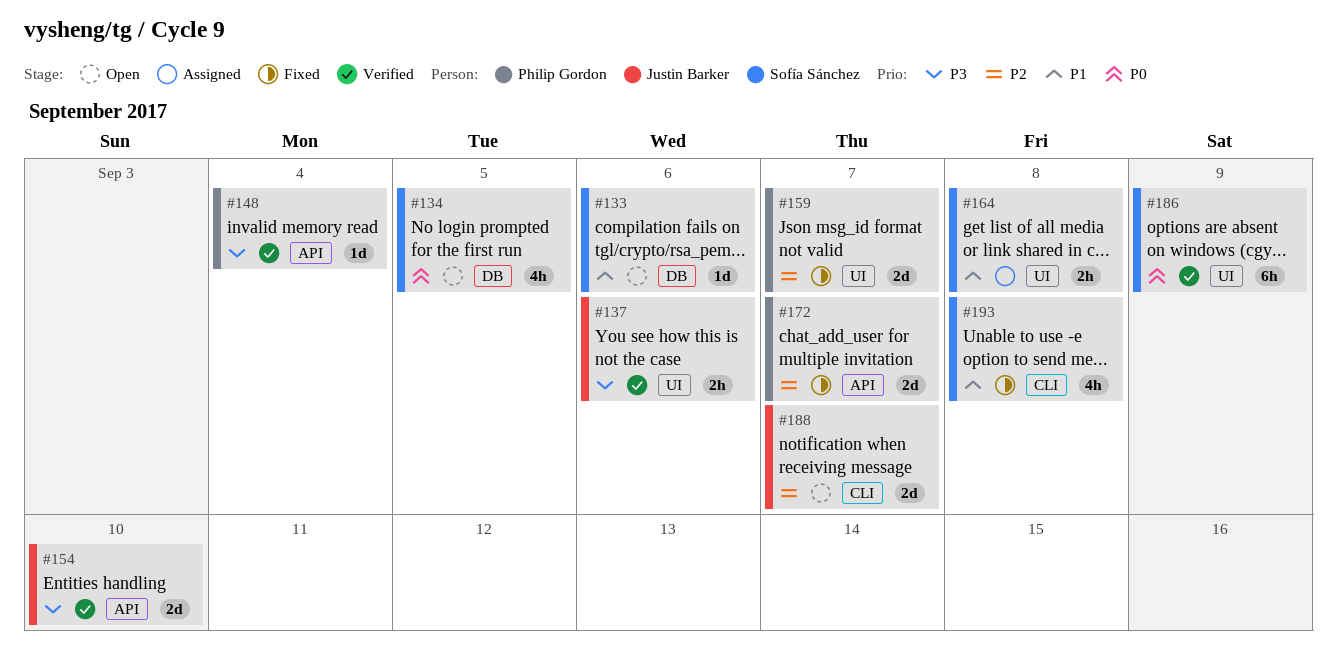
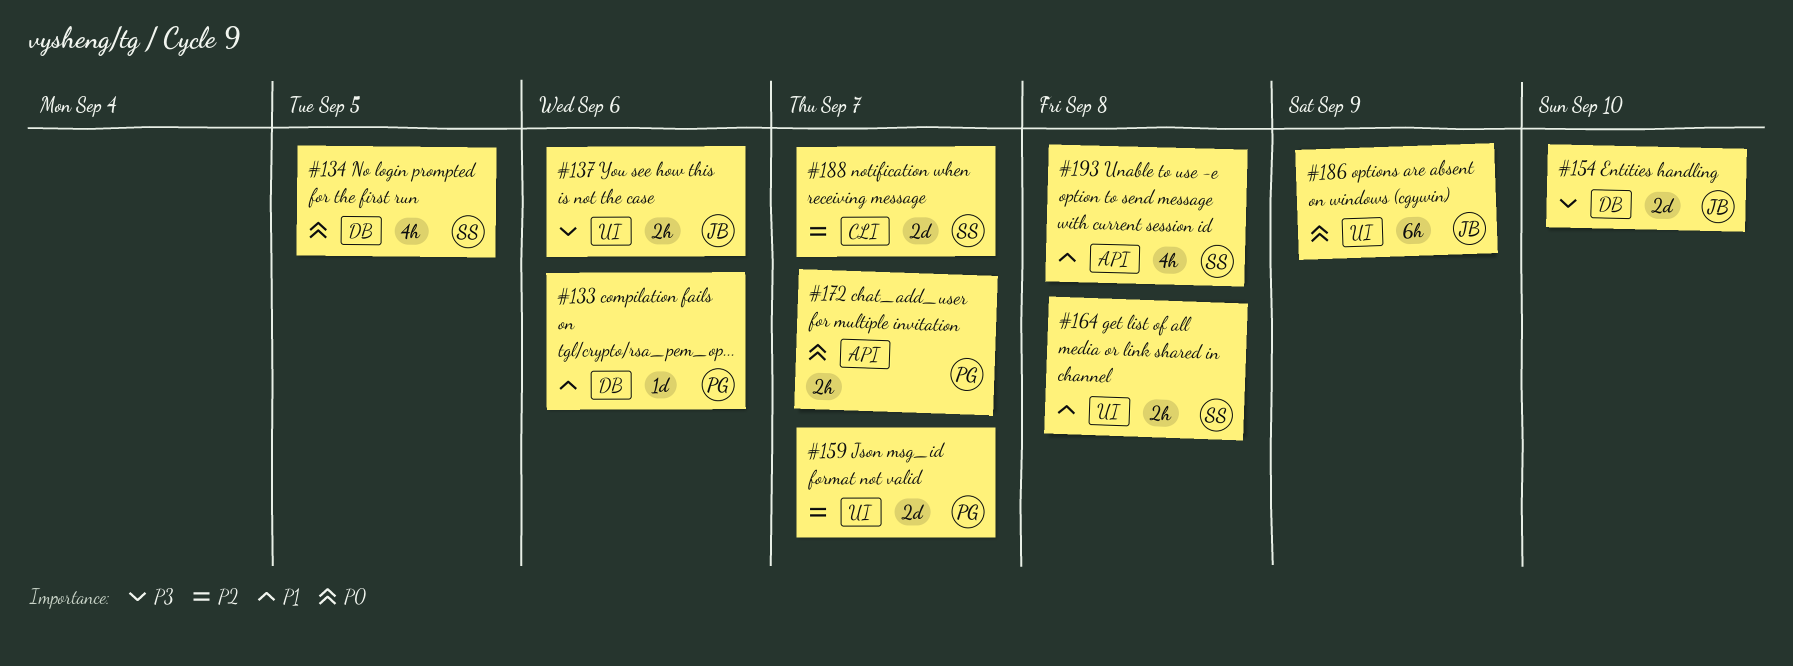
#133, owner: Sofía Sánchez -> Philip Gordon
#148: present -> none
#154, label: API -> DB
#172, priority: P2 -> P0
#172, estimate: 2d -> 2h
#186, owner: Sofía Sánchez -> Justin Barker
#188, owner: Justin Barker -> Sofía Sánchez
#193, label: CLI -> API

